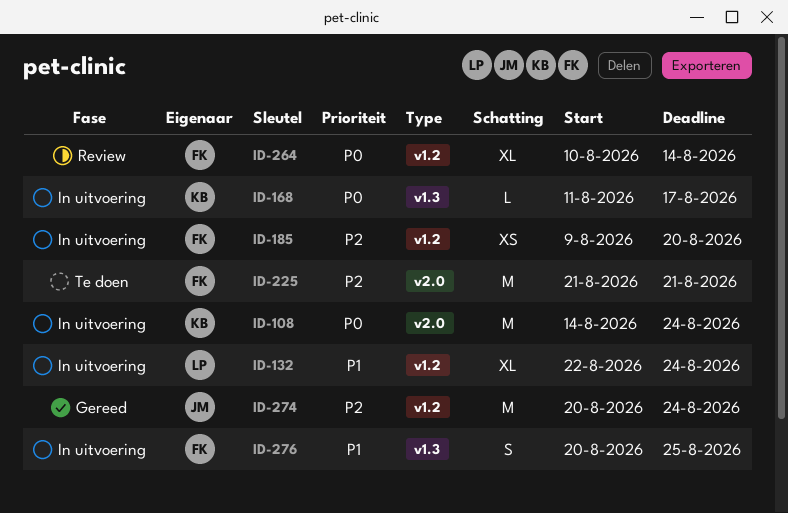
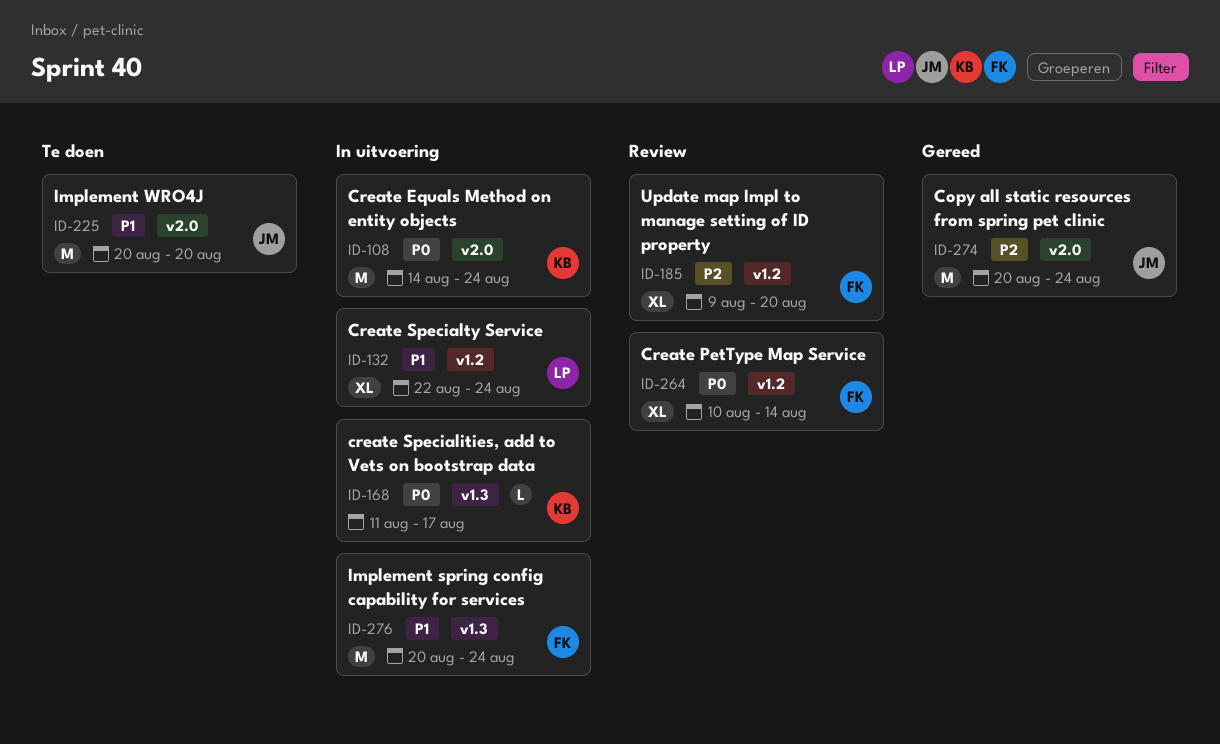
ID-185, status: In uitvoering -> Review
ID-185, estimate: XS -> XL
ID-225, owner: FK -> JM
ID-225, priority: P2 -> P1
ID-225, start: Aug 21 -> Aug 20
ID-225, due: Aug 21 -> Aug 20
ID-274, label: v1.2 -> v2.0
ID-276, estimate: S -> M
ID-276, due: Aug 25 -> Aug 24

